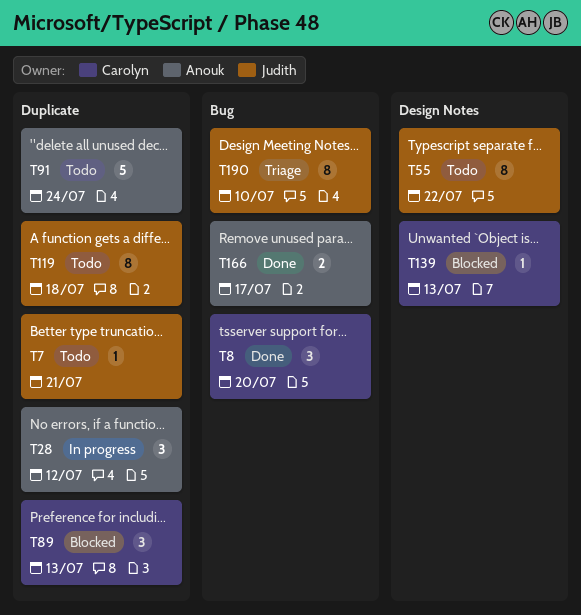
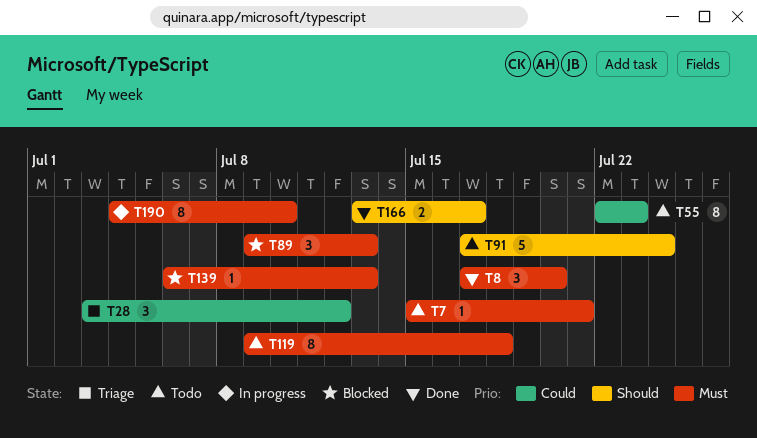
T28, status: In progress -> Triage
T55, due: Jul 22 -> Jul 23
T190, status: Triage -> In progress

